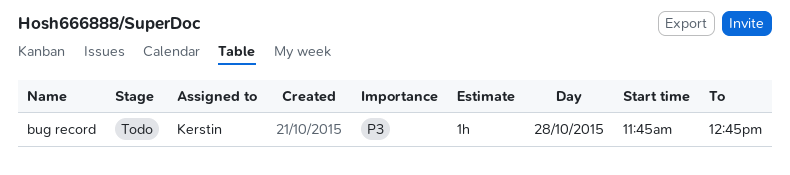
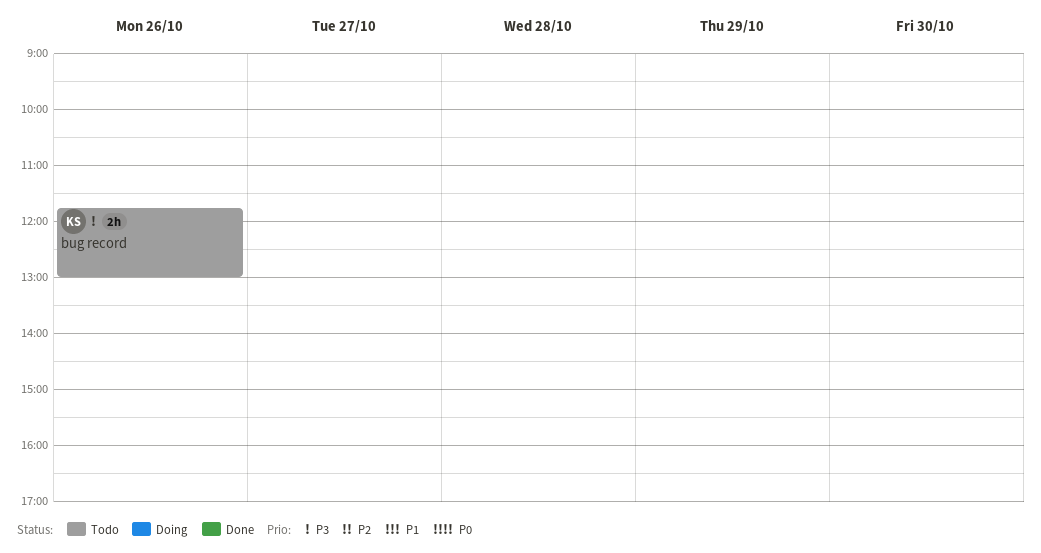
bug record, estimate: 1h -> 2h
bug record, day: Oct 28 -> Oct 26
bug record, ends: 12:45 -> 13:00

